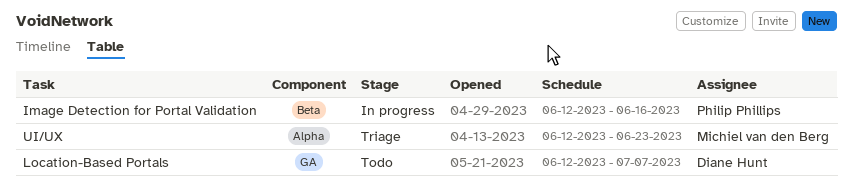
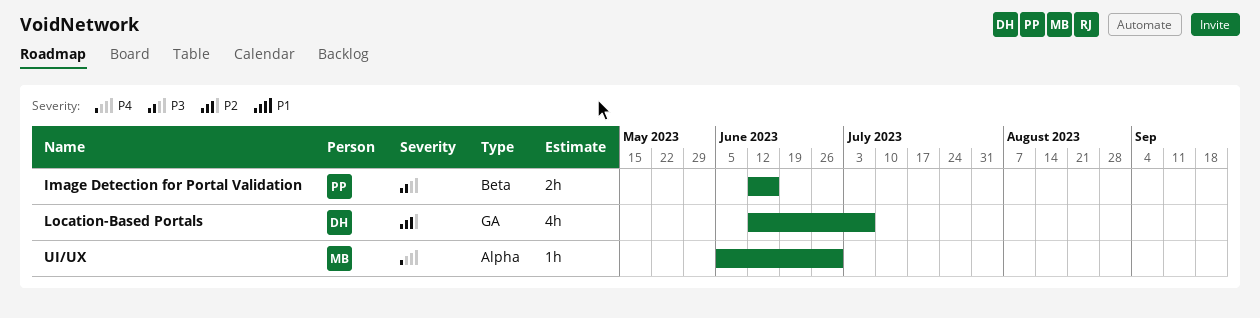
UI/UX, start: Jun 12 -> Jun 5
UI/UX, due: Jun 23 -> Jun 30

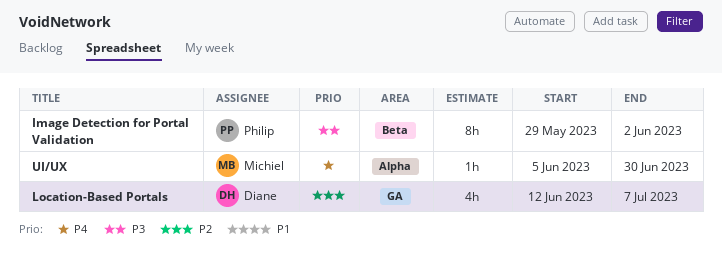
Image Detection for Portal Validation, estimate: 2h -> 8h
Image Detection for Portal Validation, start: Jun 12 -> May 29
Image Detection for Portal Validation, due: Jun 16 -> Jun 2

